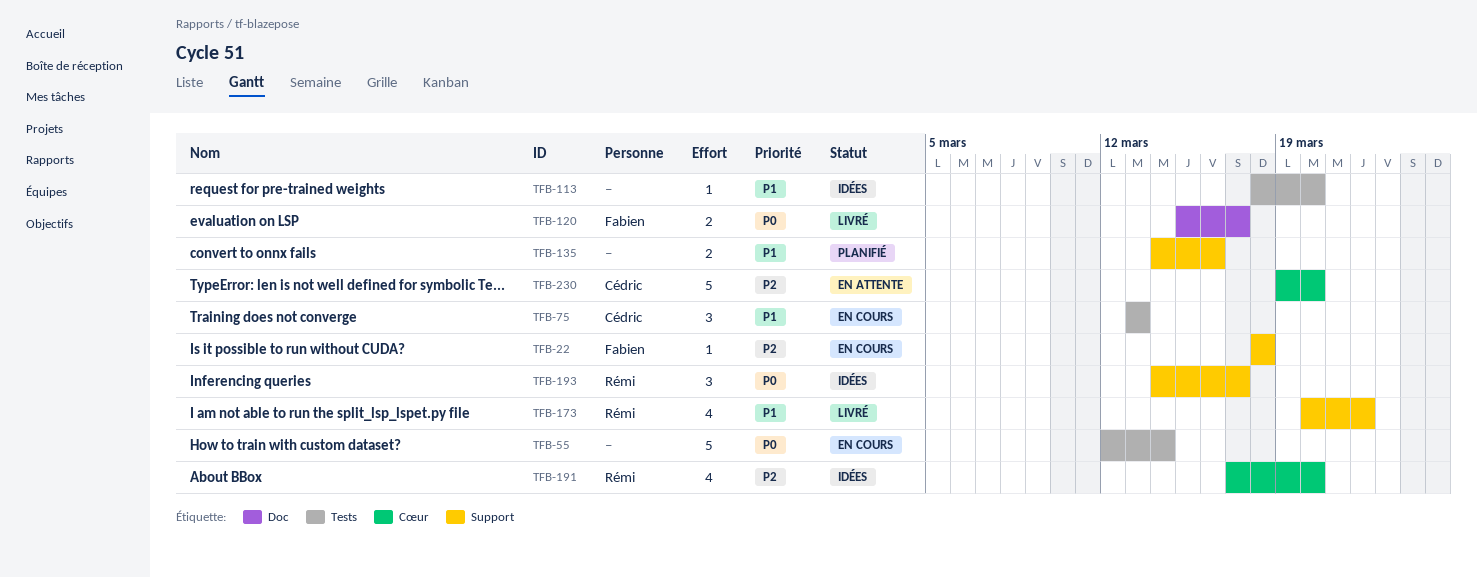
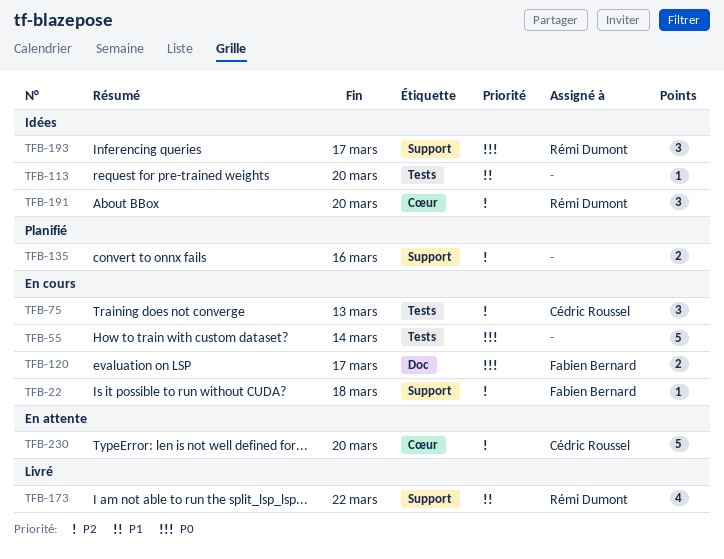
TFB-75, priority: P1 -> P2
TFB-120, status: Livré -> En cours
TFB-135, priority: P1 -> P2
TFB-191, estimate: 4 -> 3

